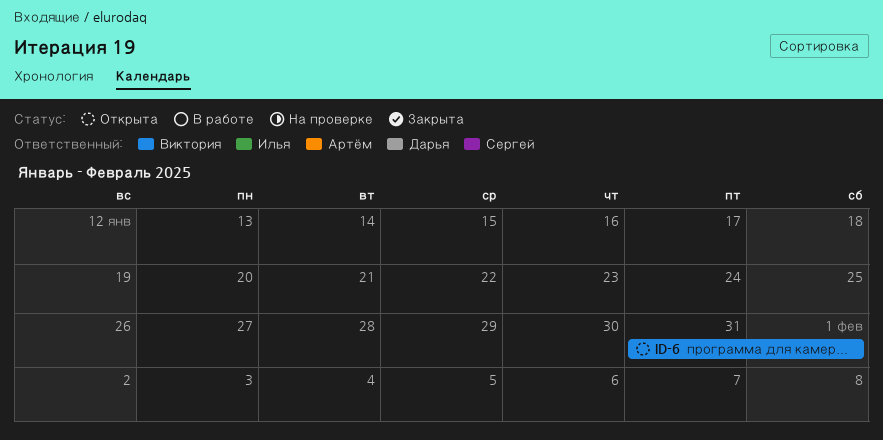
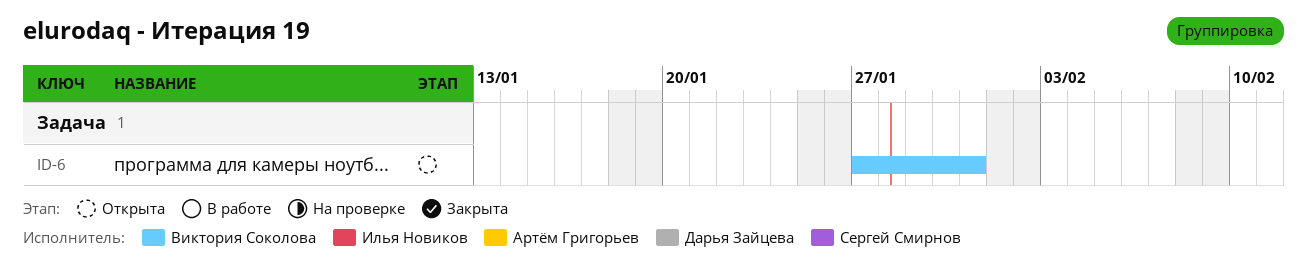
ID-6, start: Jan 31 -> Jan 27
ID-6, due: Feb 1 -> Jan 31

